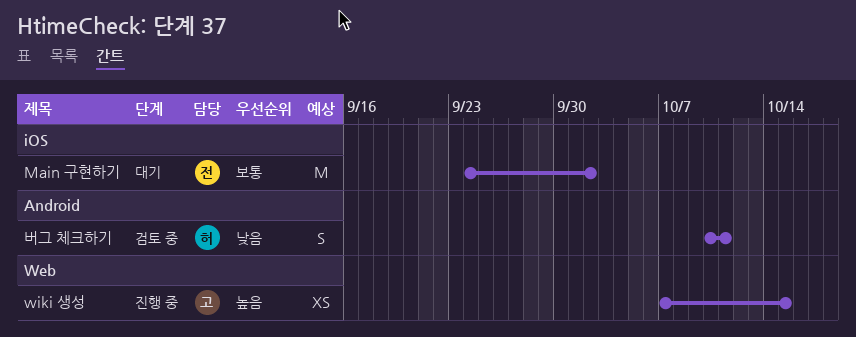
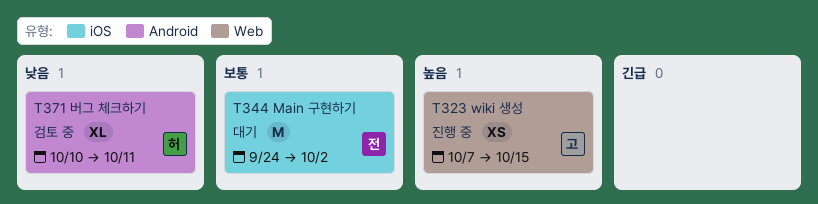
버그 체크하기, estimate: S -> XL

